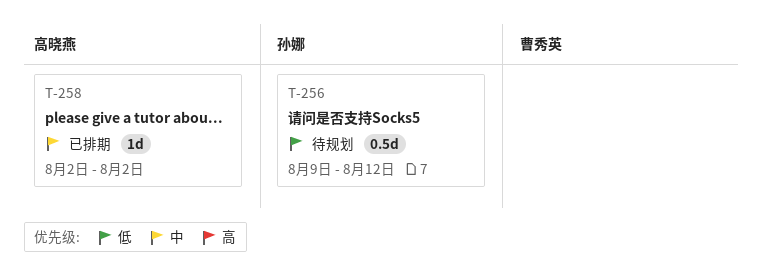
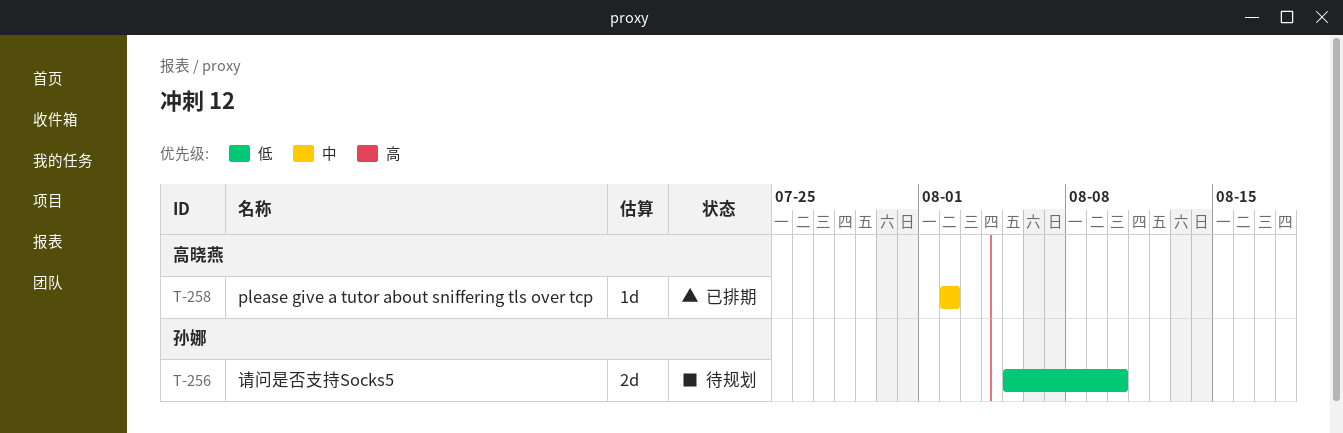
T-256, estimate: 0.5d -> 2d
T-256, start: Aug 9 -> Aug 5
T-256, due: Aug 12 -> Aug 10

